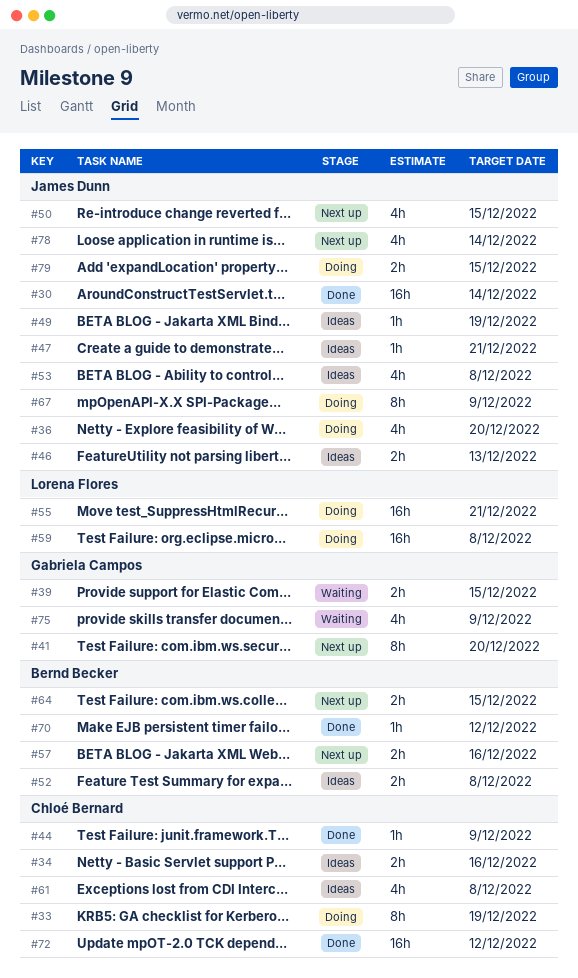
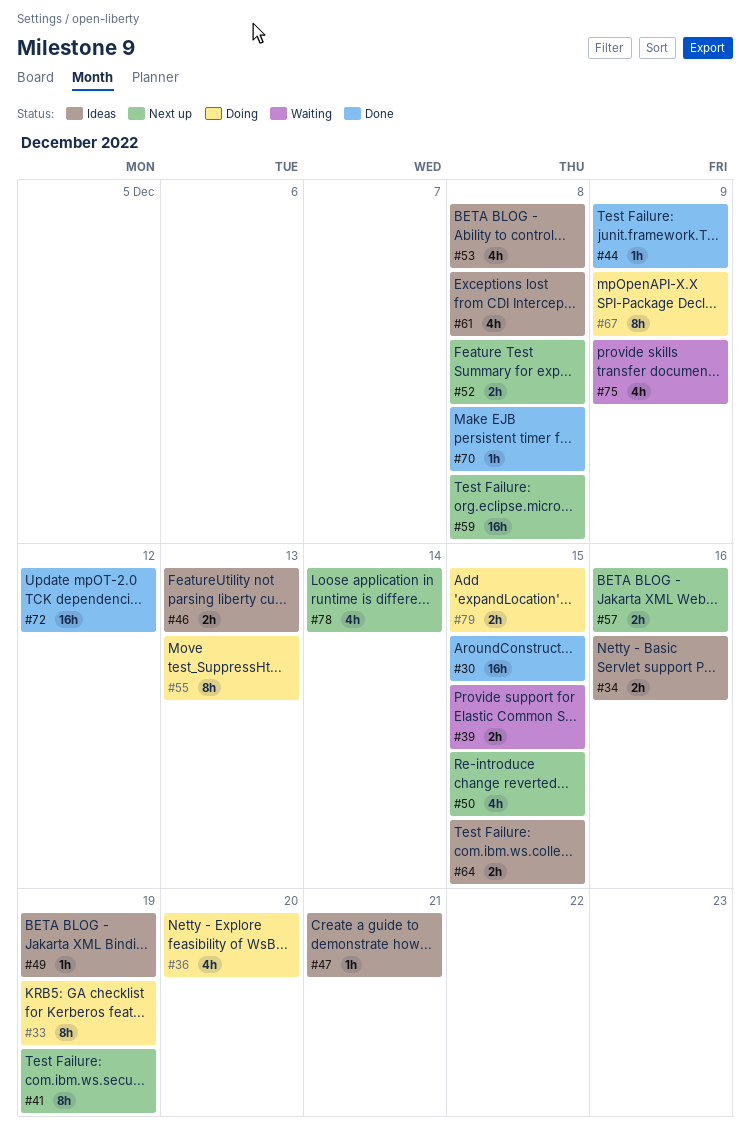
#30, due: Dec 14 -> Dec 15
#41, due: Dec 20 -> Dec 19
#52, status: Ideas -> Next up
#55, estimate: 16h -> 8h
#55, due: Dec 21 -> Dec 13
#59, status: Doing -> Next up
#64, status: Next up -> Ideas
#70, due: Dec 12 -> Dec 8

